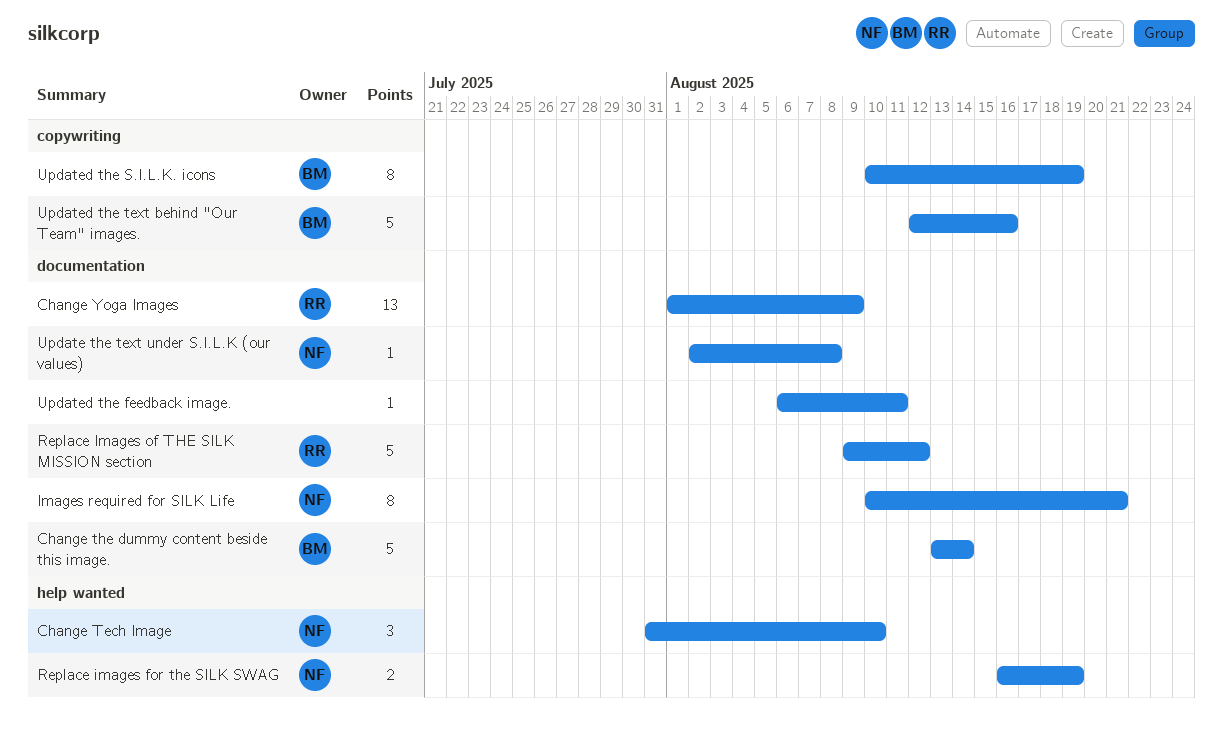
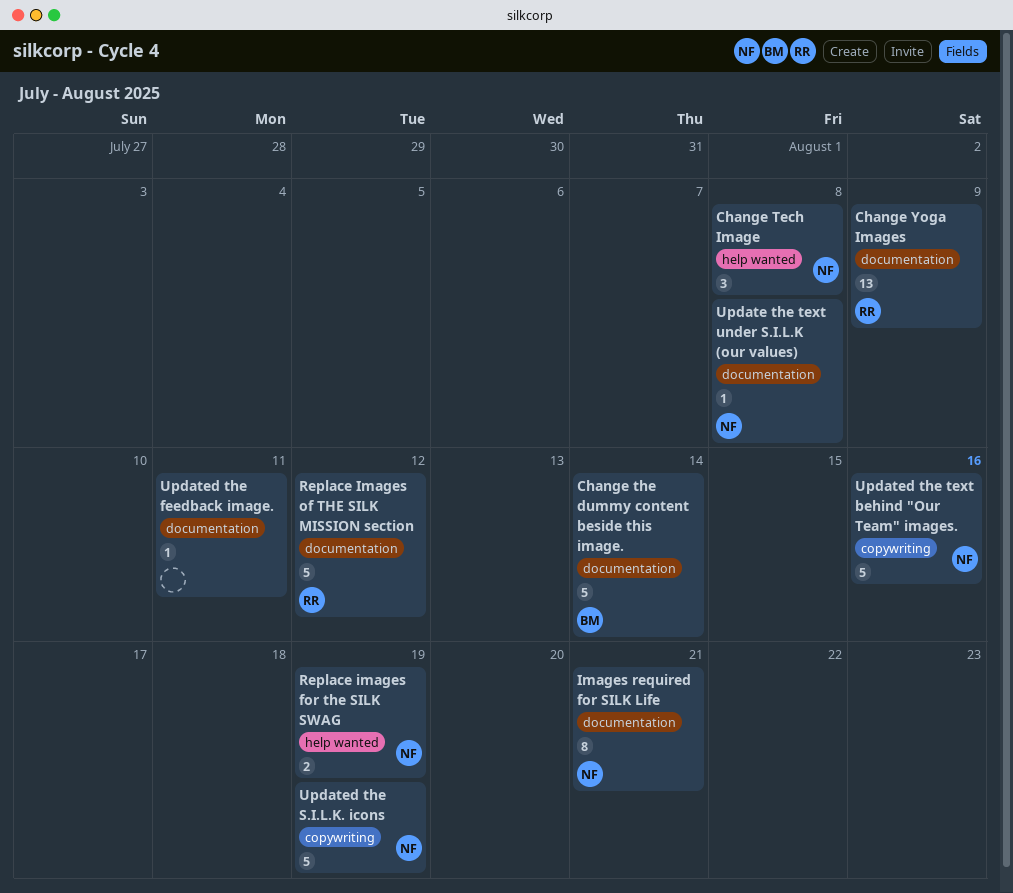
Change Tech Image, due: Aug 10 -> Aug 8
Updated the S.I.L.K. icons, owner: BM -> NF
Updated the S.I.L.K. icons, estimate: 8 -> 5
Updated the text behind "Our Team" images., owner: BM -> NF

